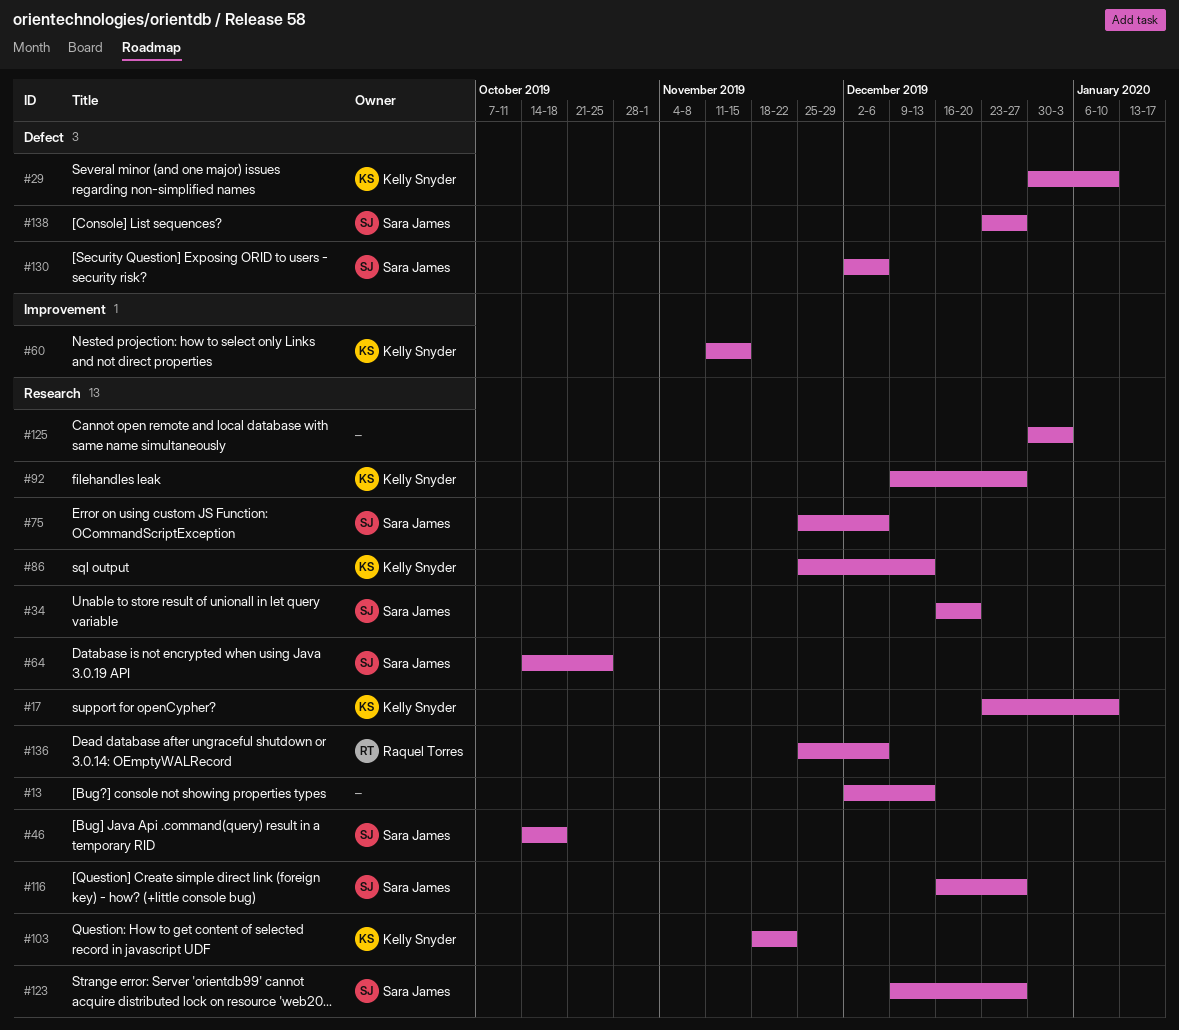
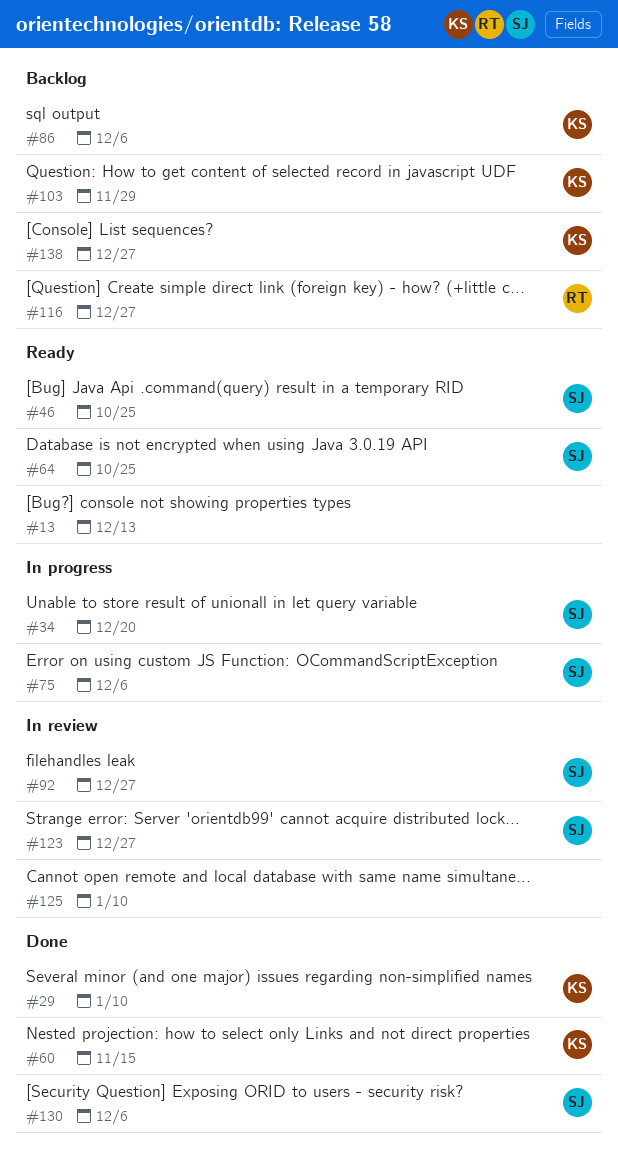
#17: present -> none
#46, due: Oct 18 -> Oct 25
#86, due: Dec 13 -> Dec 6
#92, owner: Kelly Snyder -> Sara James
#103, due: Nov 22 -> Nov 29
#116, owner: Sara James -> Raquel Torres
#125, due: Jan 3 -> Jan 10
#136: present -> none
#138, owner: Sara James -> Kelly Snyder

